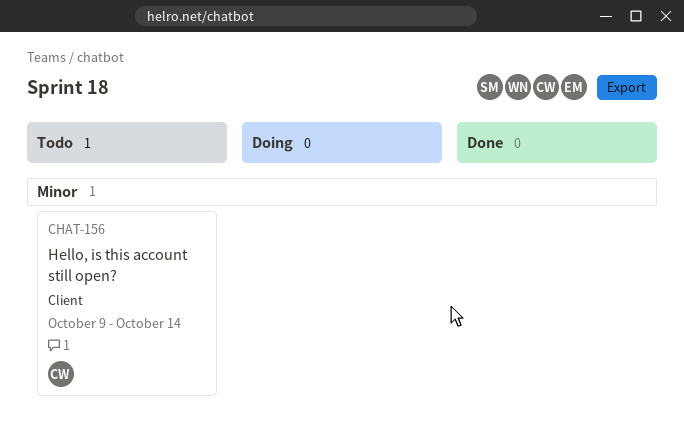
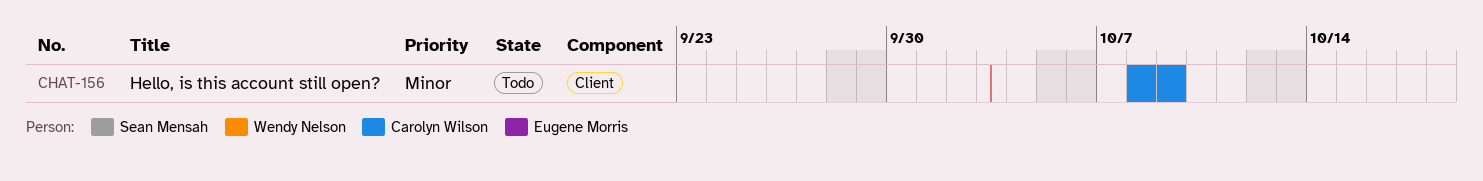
CHAT-156, start: Oct 9 -> Oct 8
CHAT-156, due: Oct 14 -> Oct 9

